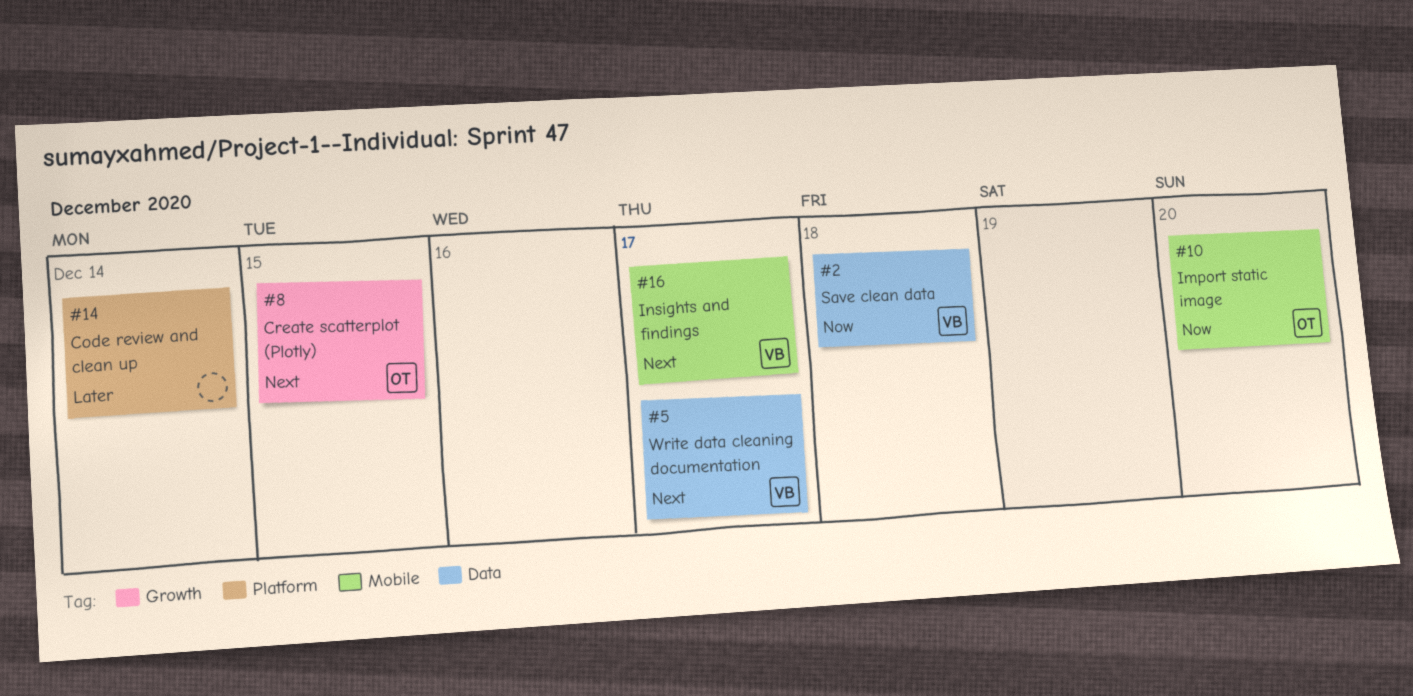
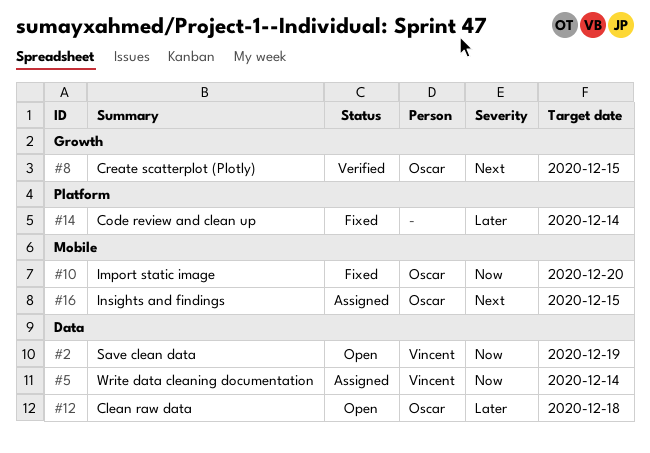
#2, due: Dec 18 -> Dec 19
#5, priority: Next -> Now
#5, due: Dec 17 -> Dec 14
#12: none -> present
#16, owner: Vincent -> Oscar
#16, due: Dec 17 -> Dec 15

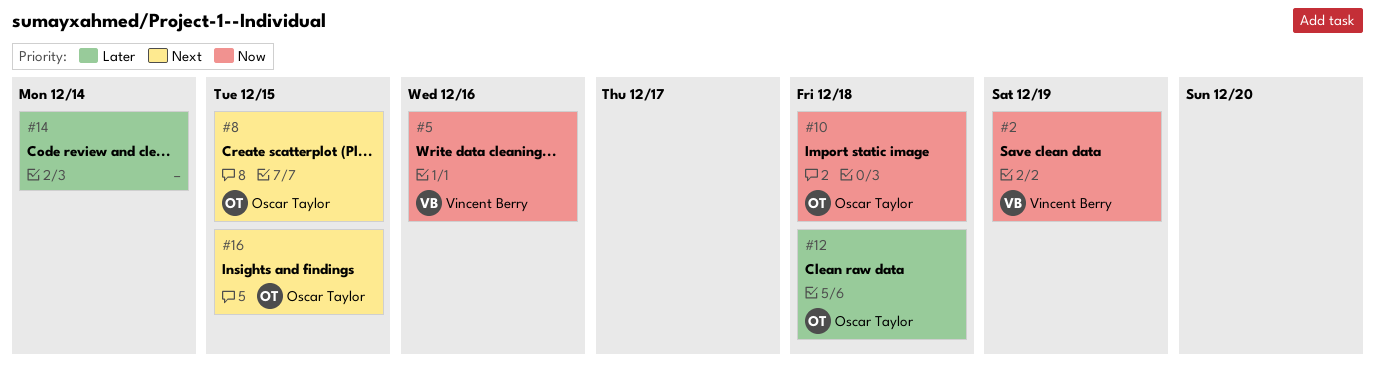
#5, due: Dec 14 -> Dec 16
#10, due: Dec 20 -> Dec 18

